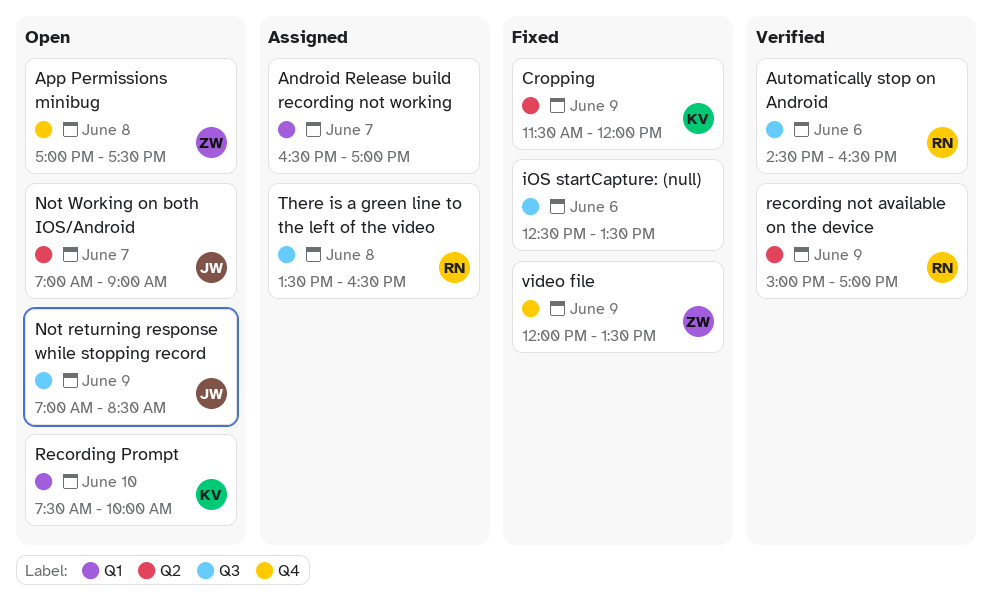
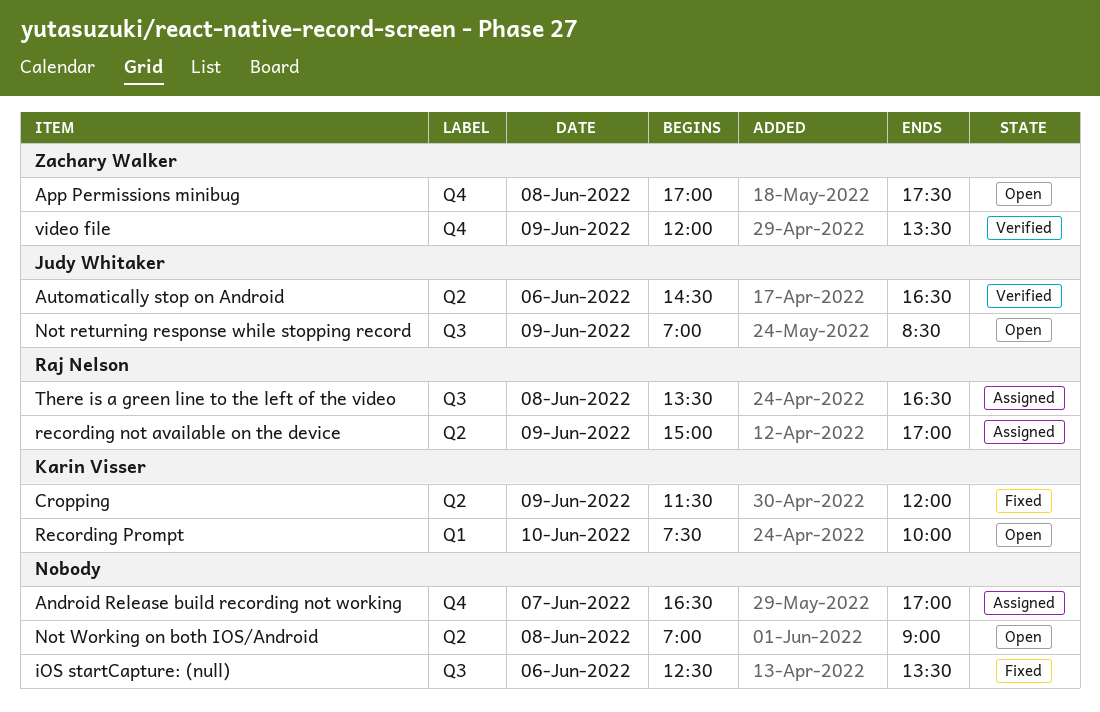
Android Release build recording not working, label: Q1 -> Q4
Automatically stop on Android, owner: Raj Nelson -> Judy Whitaker
Automatically stop on Android, label: Q3 -> Q2
Not Working on both IOS/Android, owner: Judy Whitaker -> none
Not Working on both IOS/Android, day: Jun 7 -> Jun 8
recording not available on the device, status: Verified -> Assigned
video file, status: Fixed -> Verified

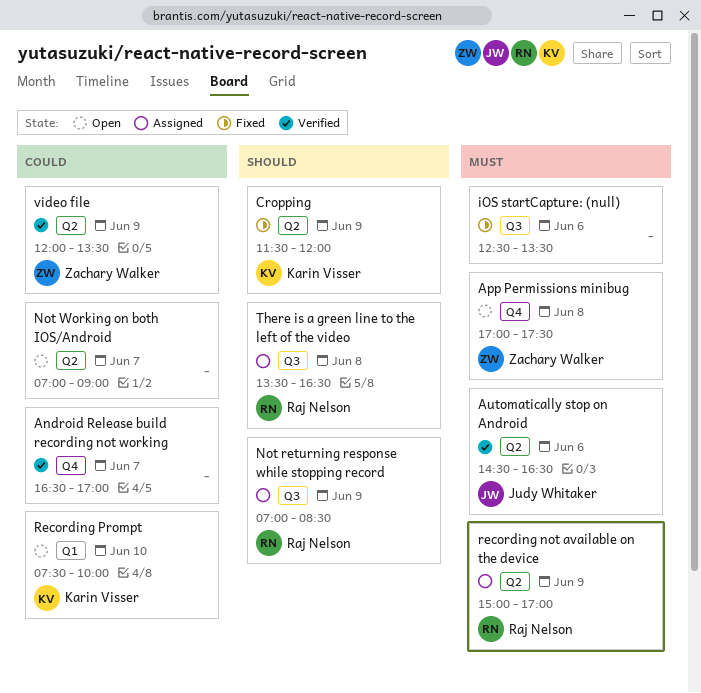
Android Release build recording not working, status: Assigned -> Verified
Not returning response while stopping record, status: Open -> Assigned
Not returning response while stopping record, owner: Judy Whitaker -> Raj Nelson
Not Working on both IOS/Android, day: Jun 8 -> Jun 7
video file, label: Q4 -> Q2

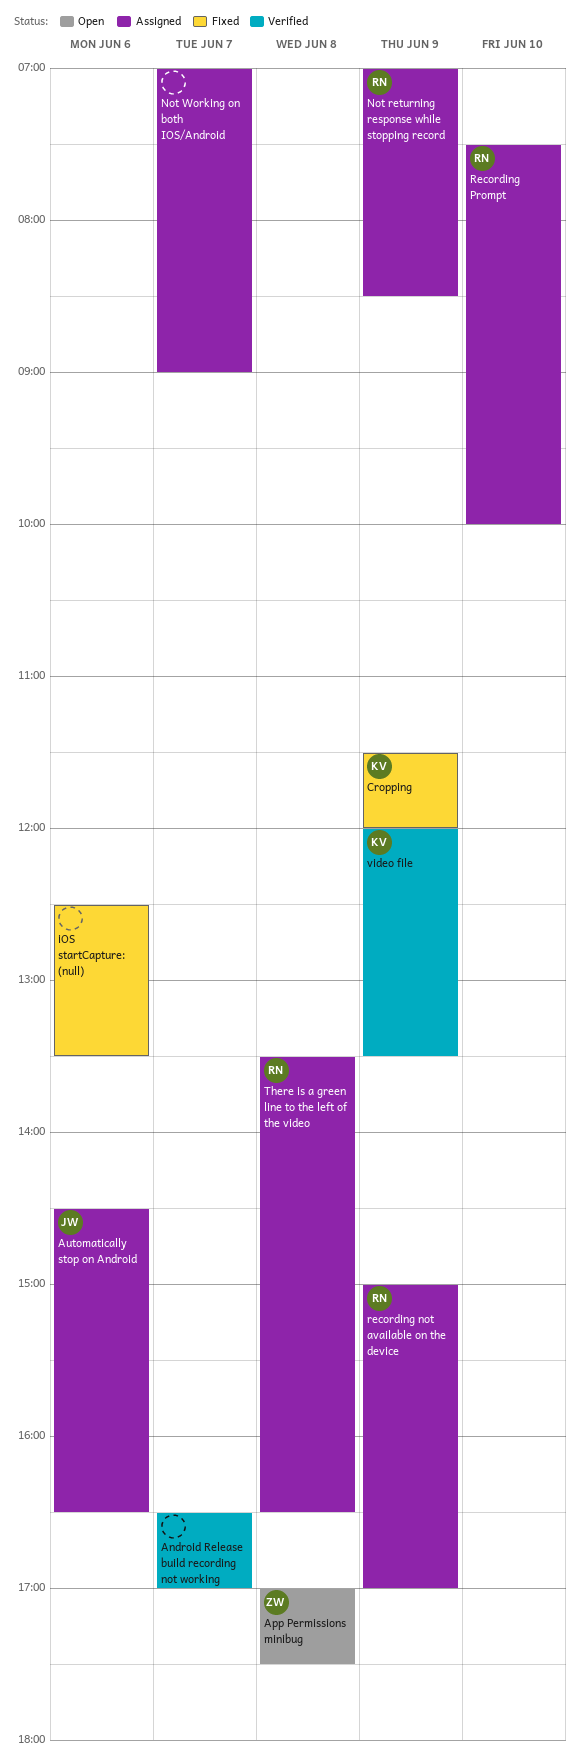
Automatically stop on Android, status: Verified -> Assigned
Not Working on both IOS/Android, status: Open -> Assigned
Recording Prompt, status: Open -> Assigned
Recording Prompt, owner: Karin Visser -> Raj Nelson
video file, owner: Zachary Walker -> Karin Visser

